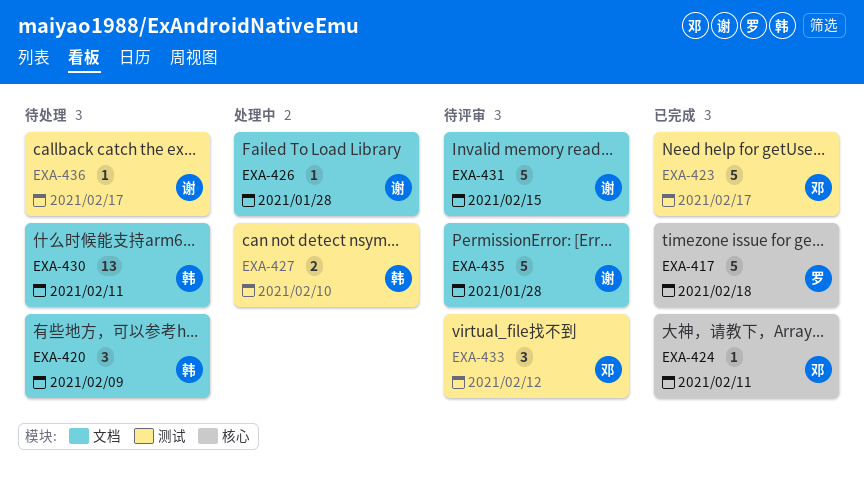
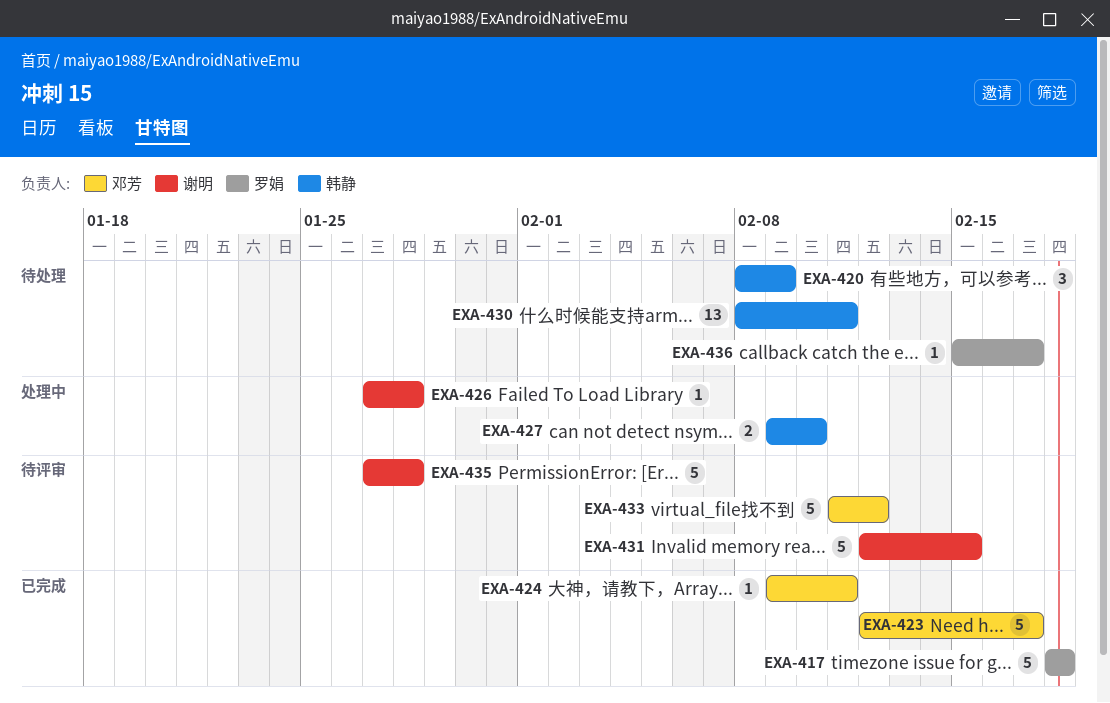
EXA-433, estimate: 3 -> 5
EXA-436, owner: 谢明 -> 罗娟

